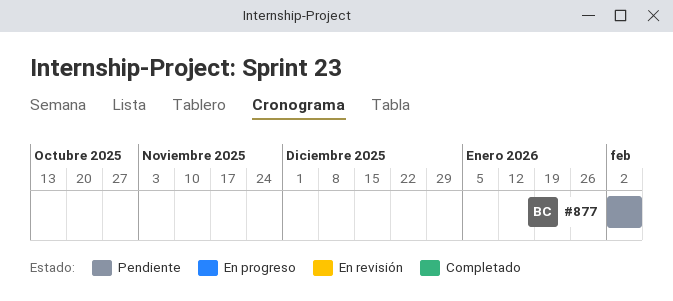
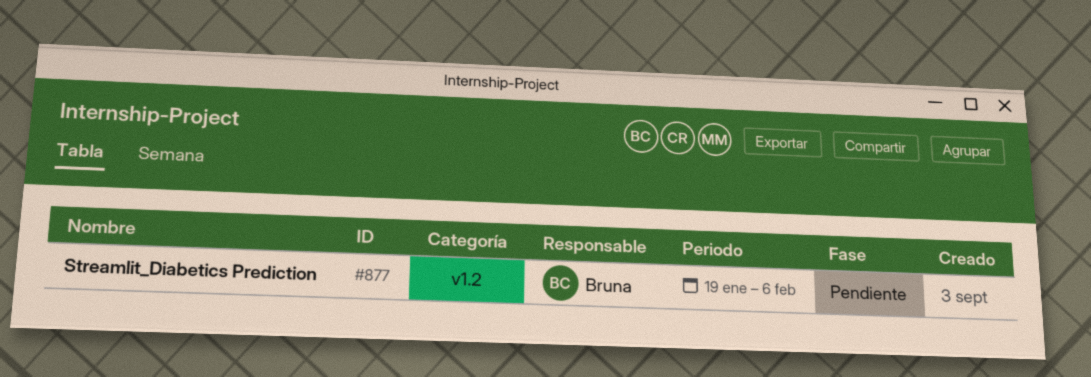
#877, start: Feb 2 -> Jan 19

